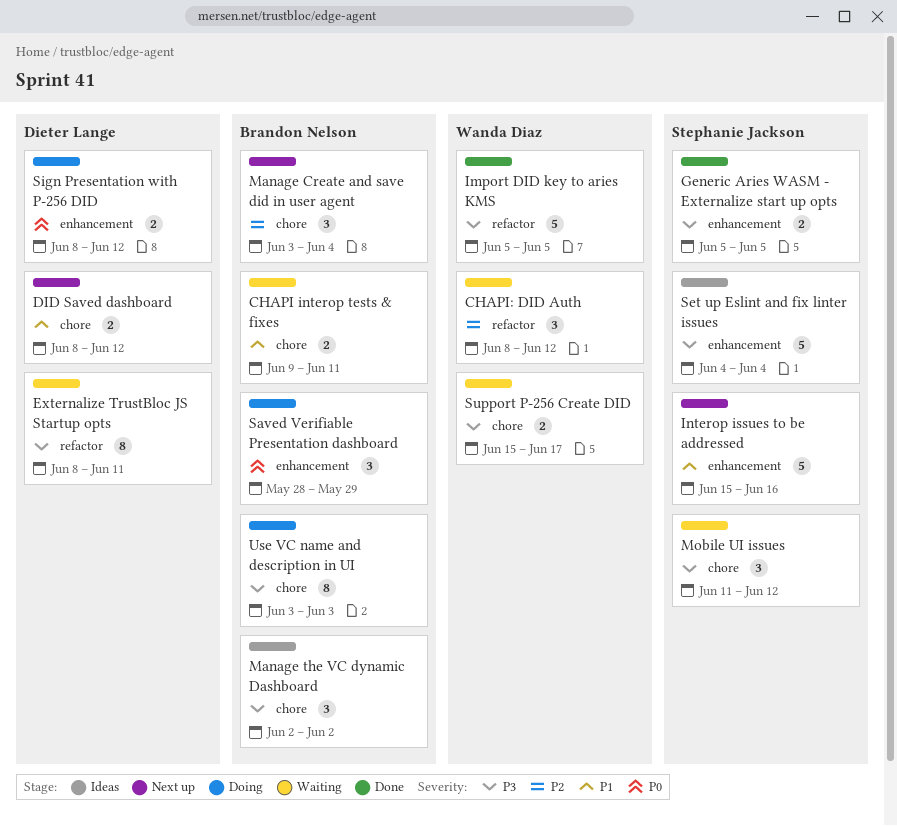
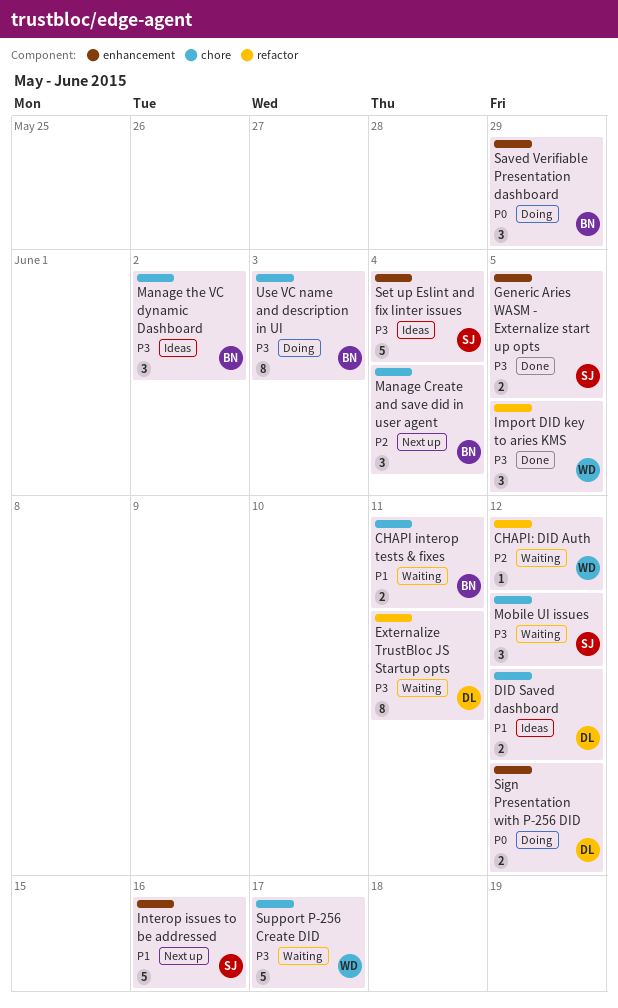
CHAPI: DID Auth, estimate: 3 -> 1
DID Saved dashboard, status: Next up -> Ideas
Import DID key to aries KMS, estimate: 5 -> 3
Support P-256 Create DID, estimate: 2 -> 5

